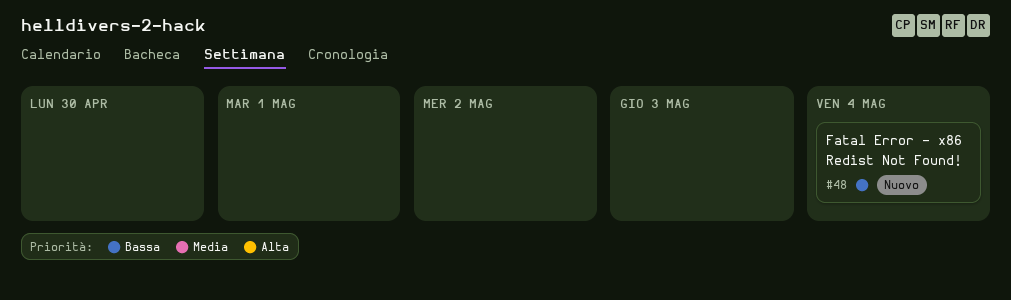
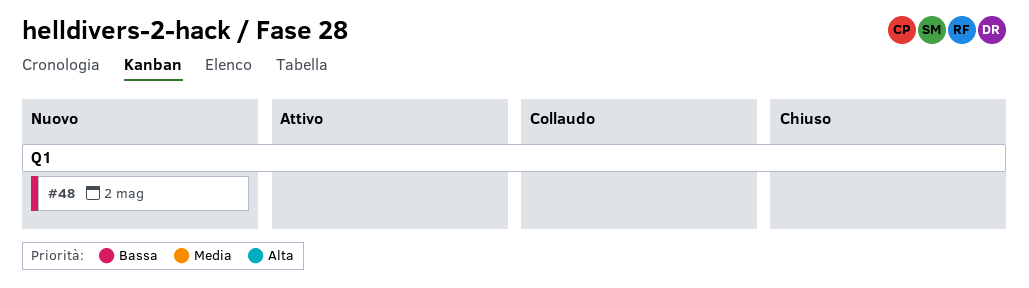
#48, due: May 4 -> May 2

